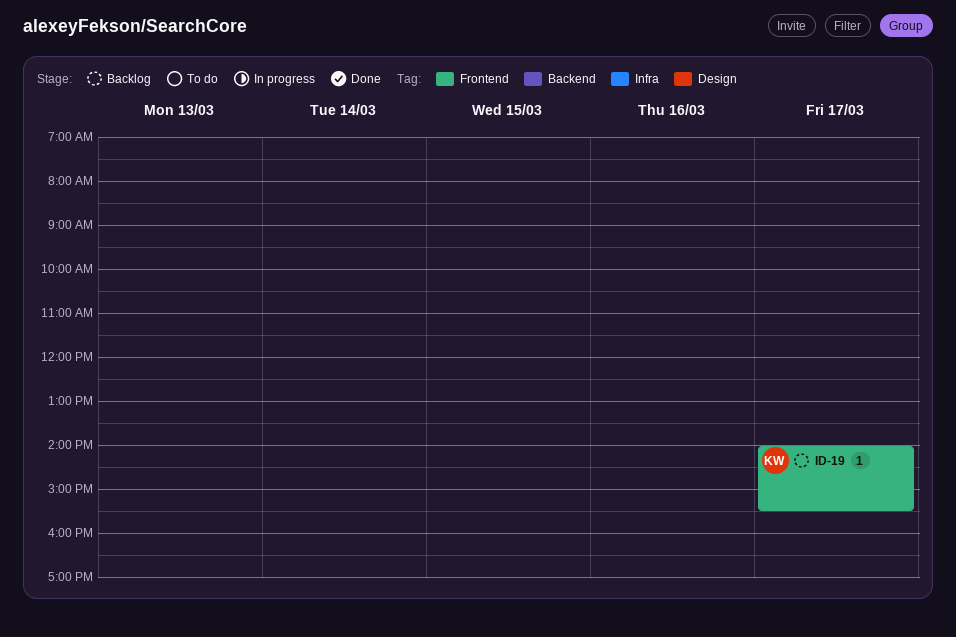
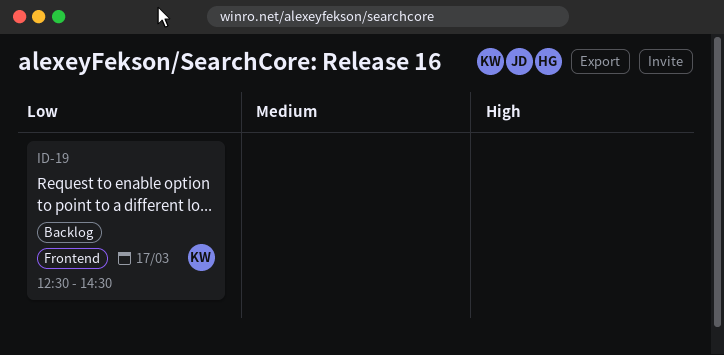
ID-19, begins: 14:00 -> 12:30
ID-19, ends: 15:30 -> 14:30

